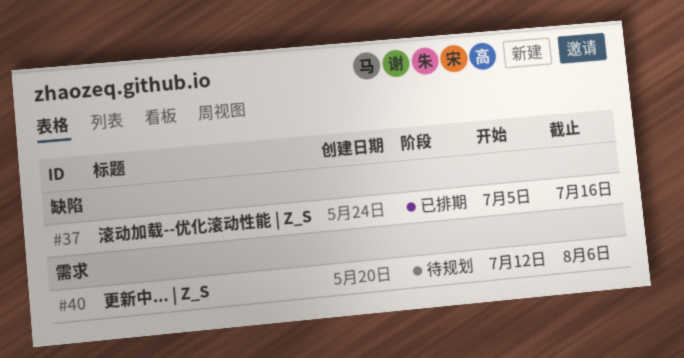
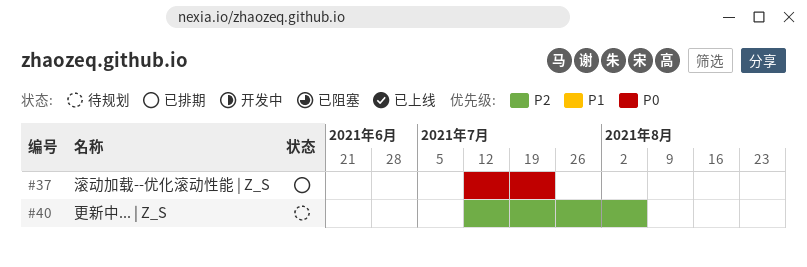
#37, start: Jul 5 -> Jul 12
#37, due: Jul 16 -> Jul 23

